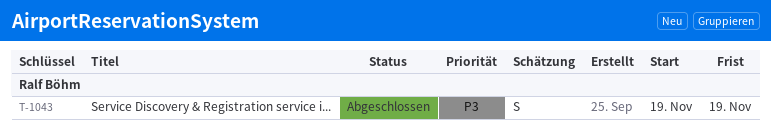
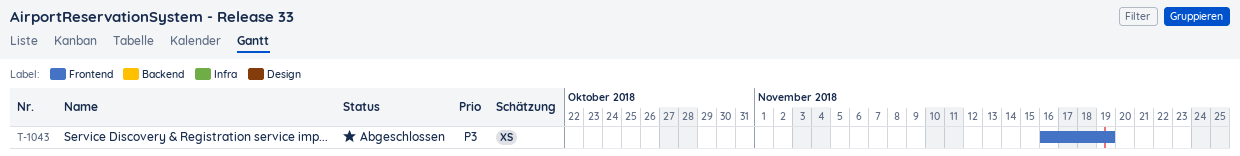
T-1043, estimate: S -> XS
T-1043, start: Nov 19 -> Nov 16

